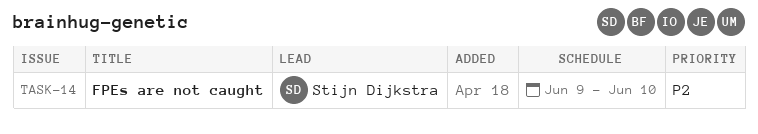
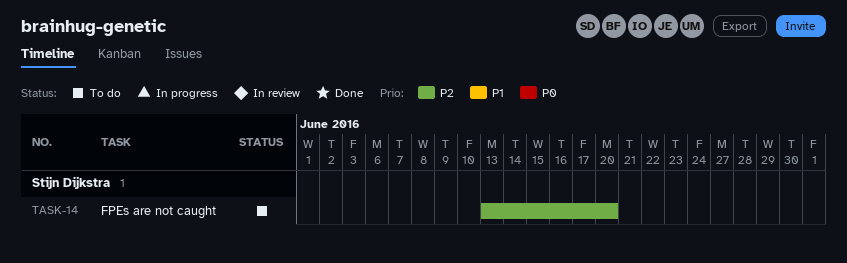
TASK-14, start: Jun 9 -> Jun 13
TASK-14, due: Jun 10 -> Jun 20

